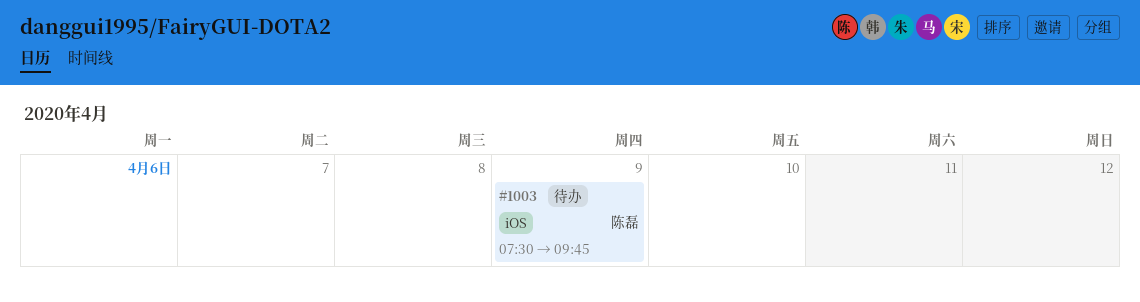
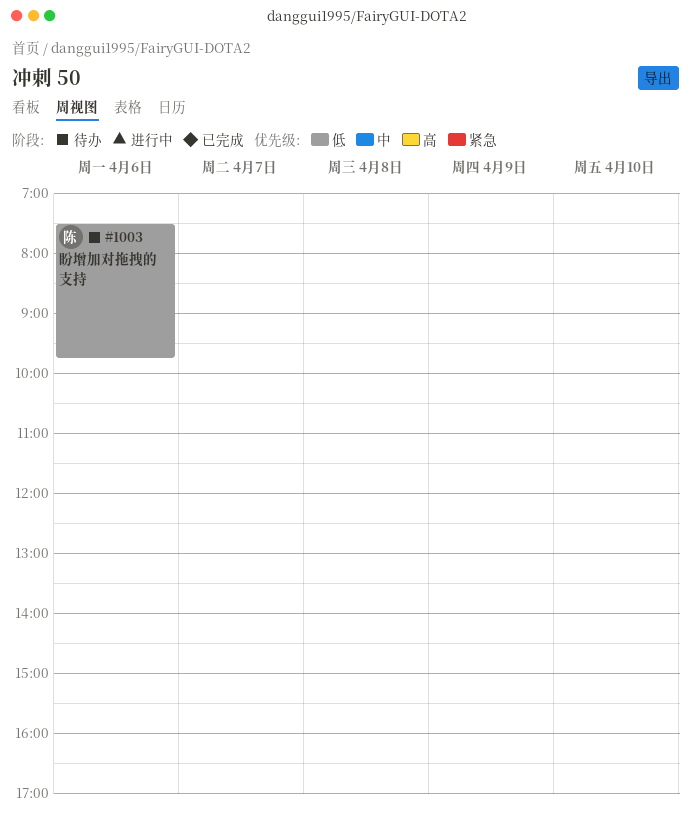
#1003, day: Apr 9 -> Apr 6

